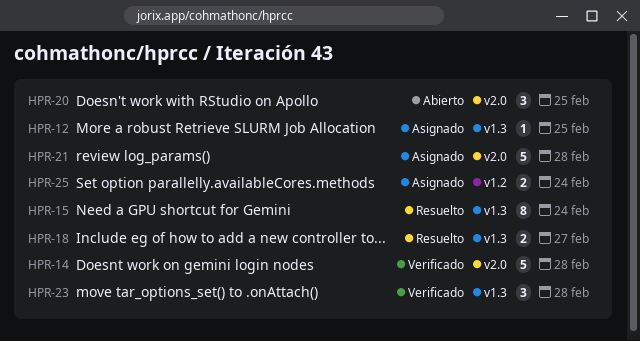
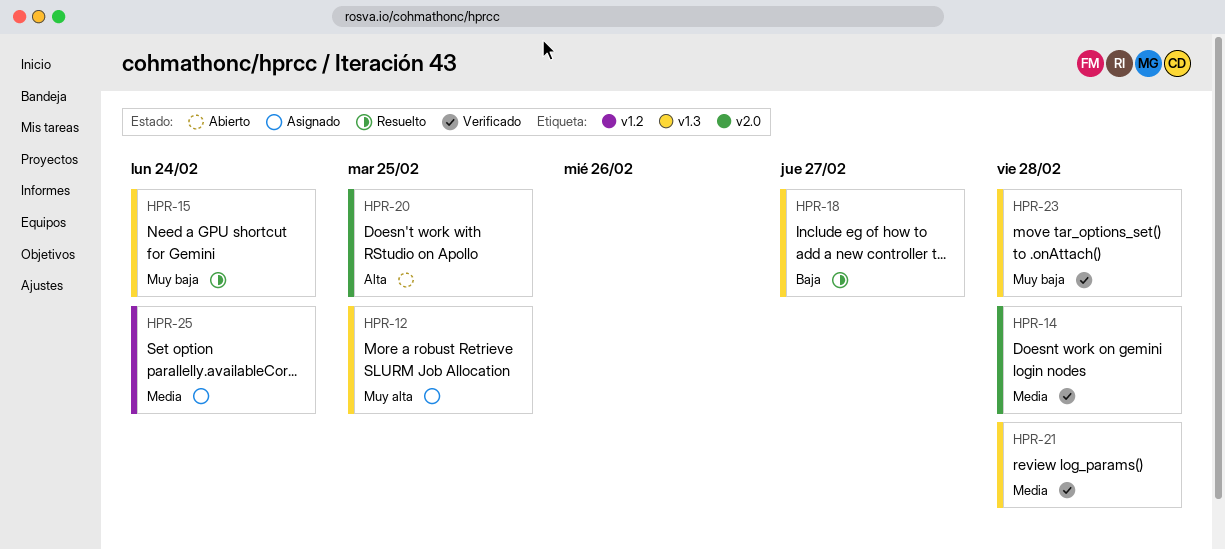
HPR-21, status: Asignado -> Verificado
HPR-21, label: v2.0 -> v1.3

